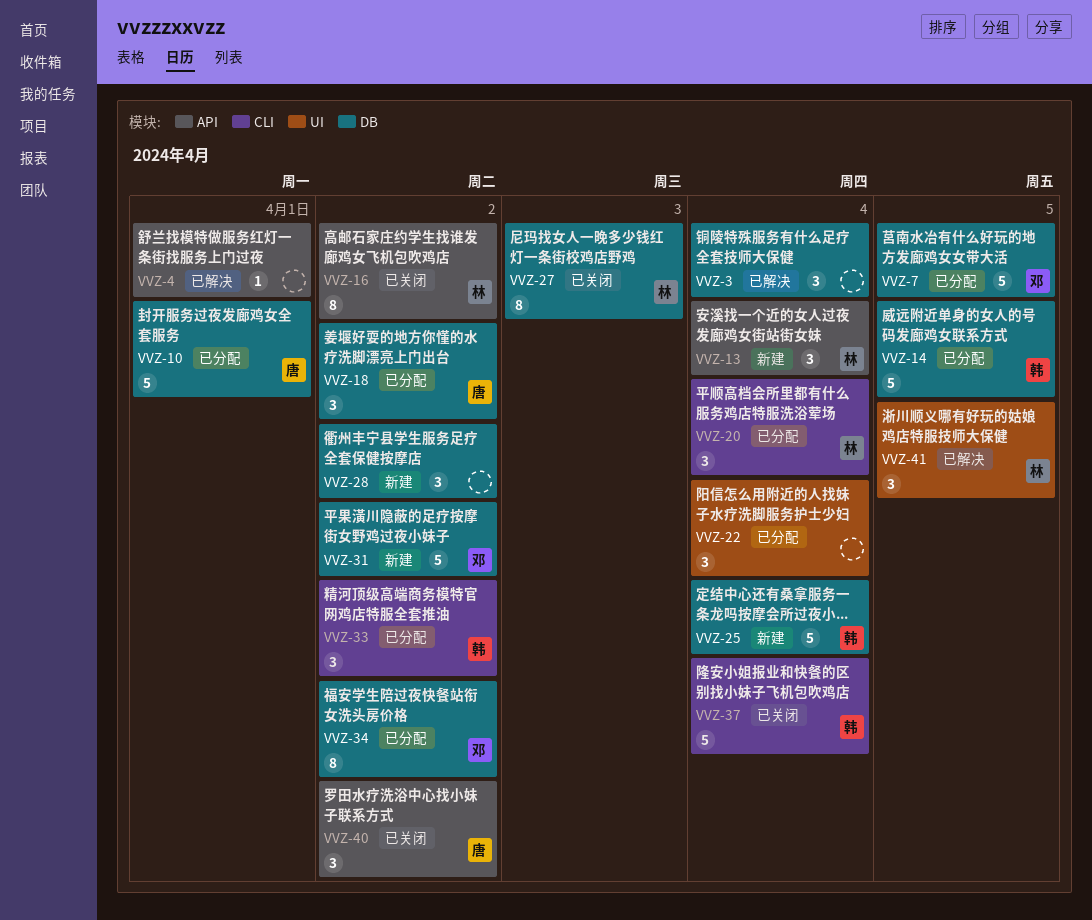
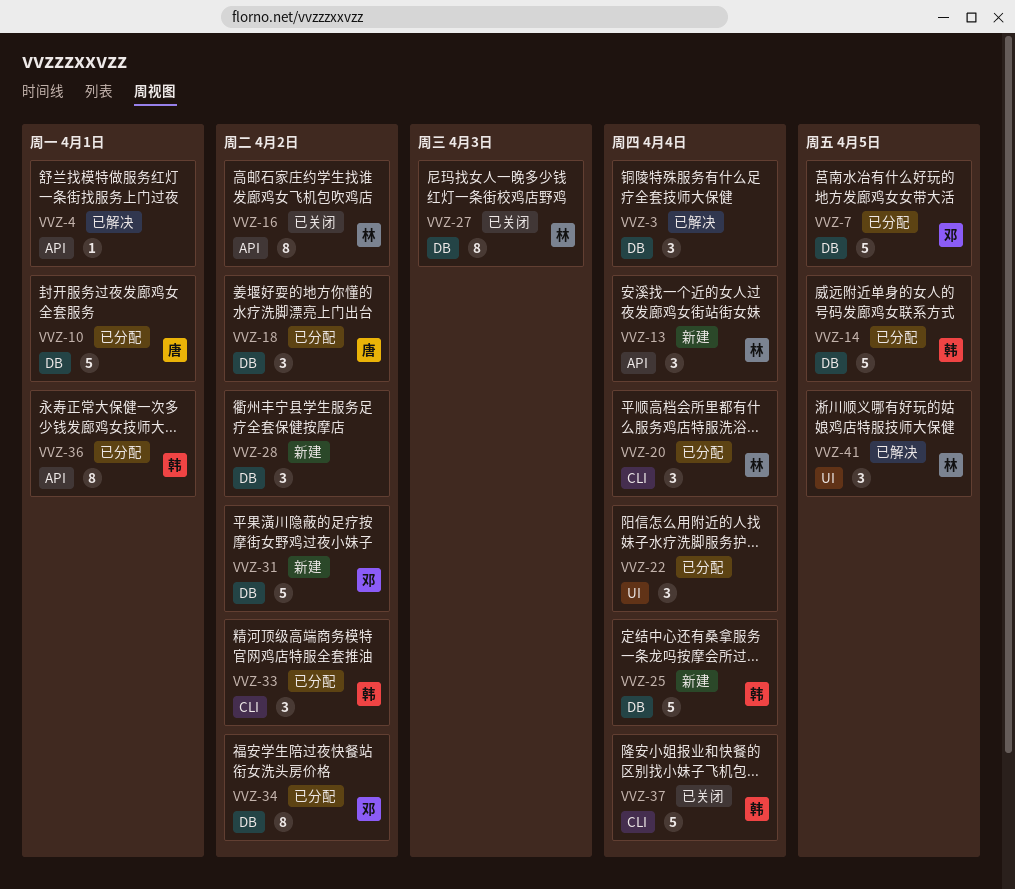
VVZ-36: none -> present
VVZ-40: present -> none

